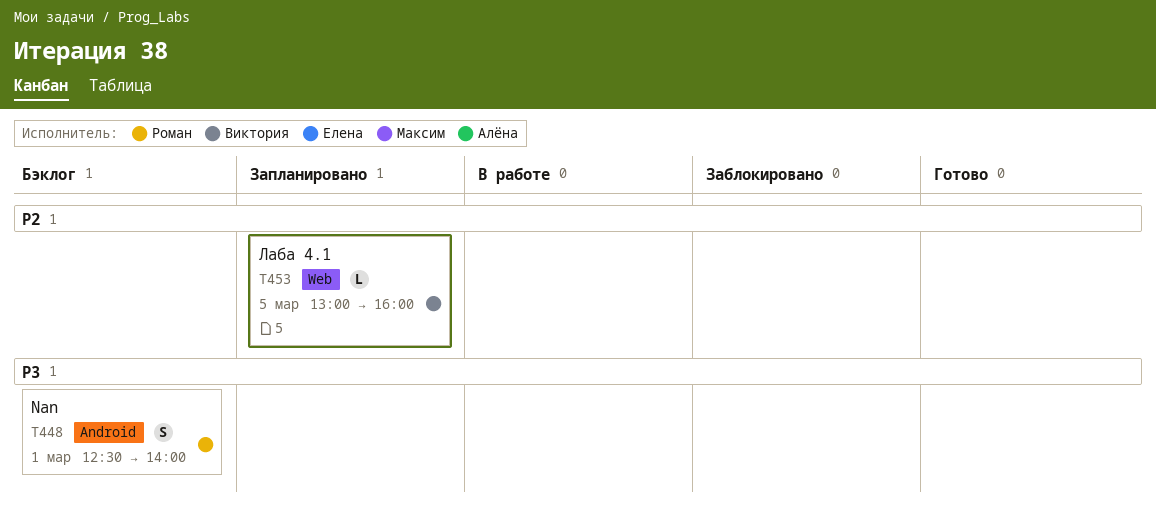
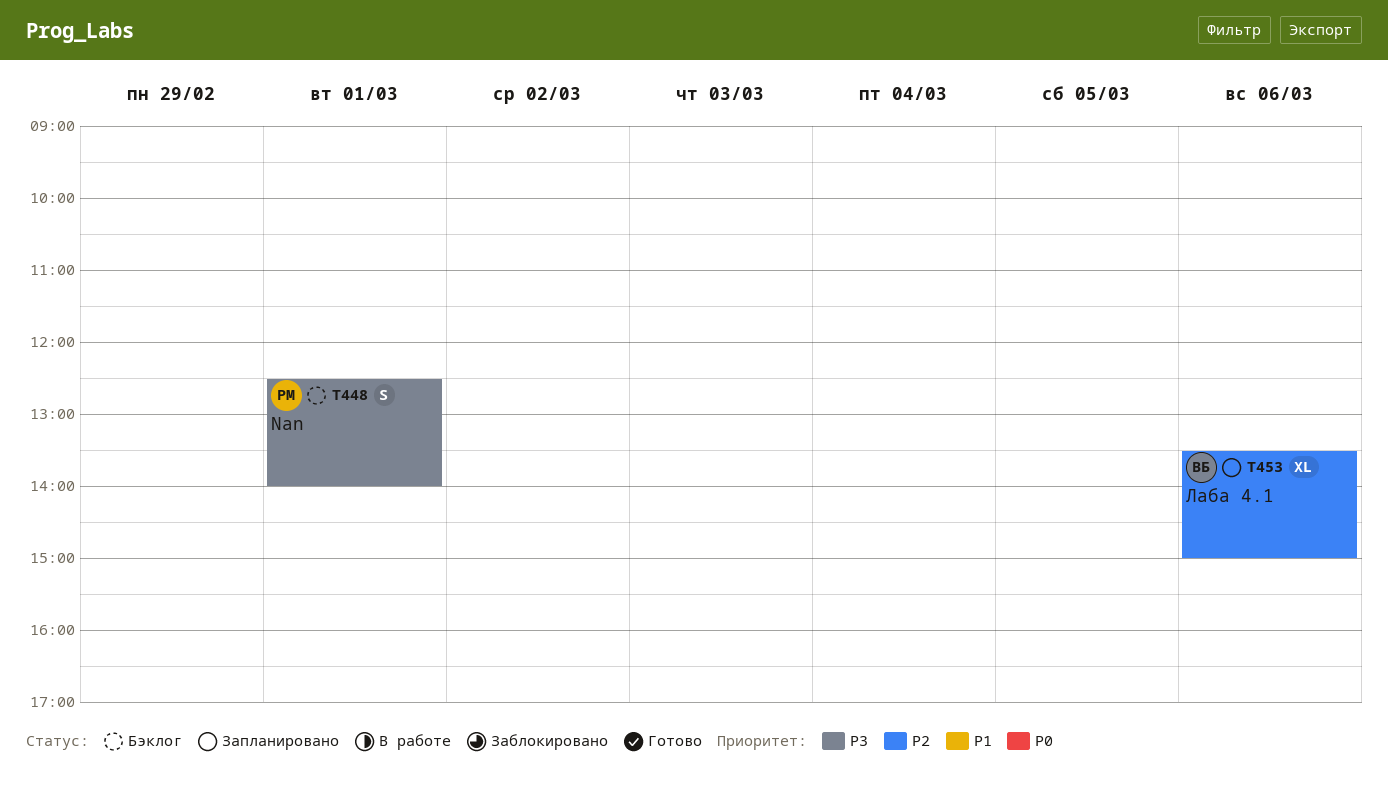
T453, estimate: L -> XL
T453, day: Mar 5 -> Mar 6
T453, begins: 13:00 -> 13:30
T453, ends: 16:00 -> 15:00

